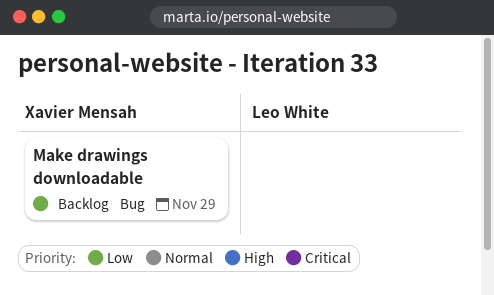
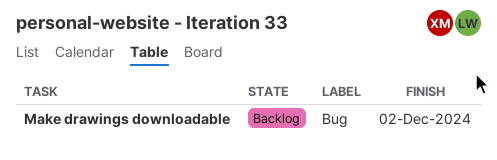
Make drawings downloadable, due: Nov 29 -> Dec 2

